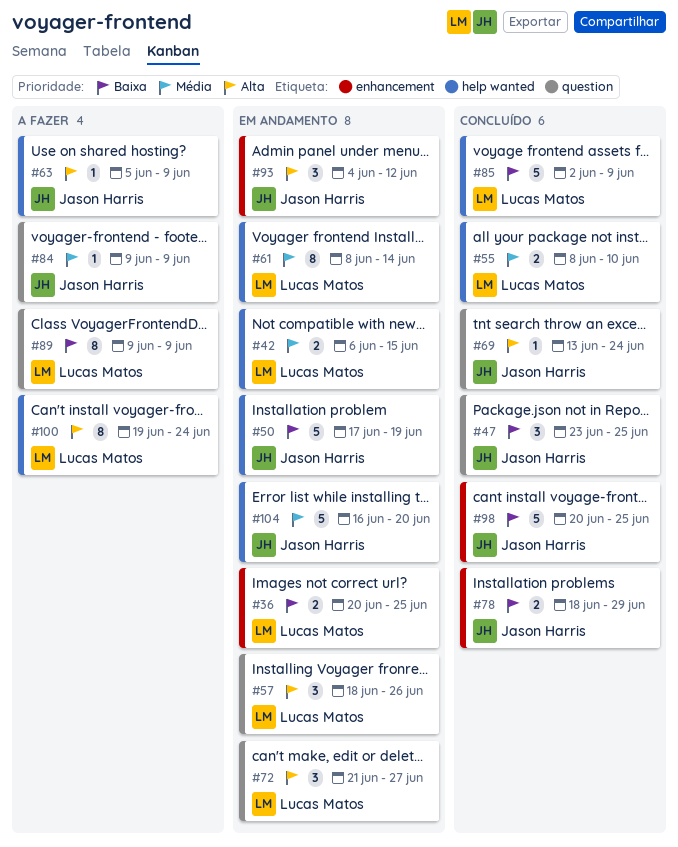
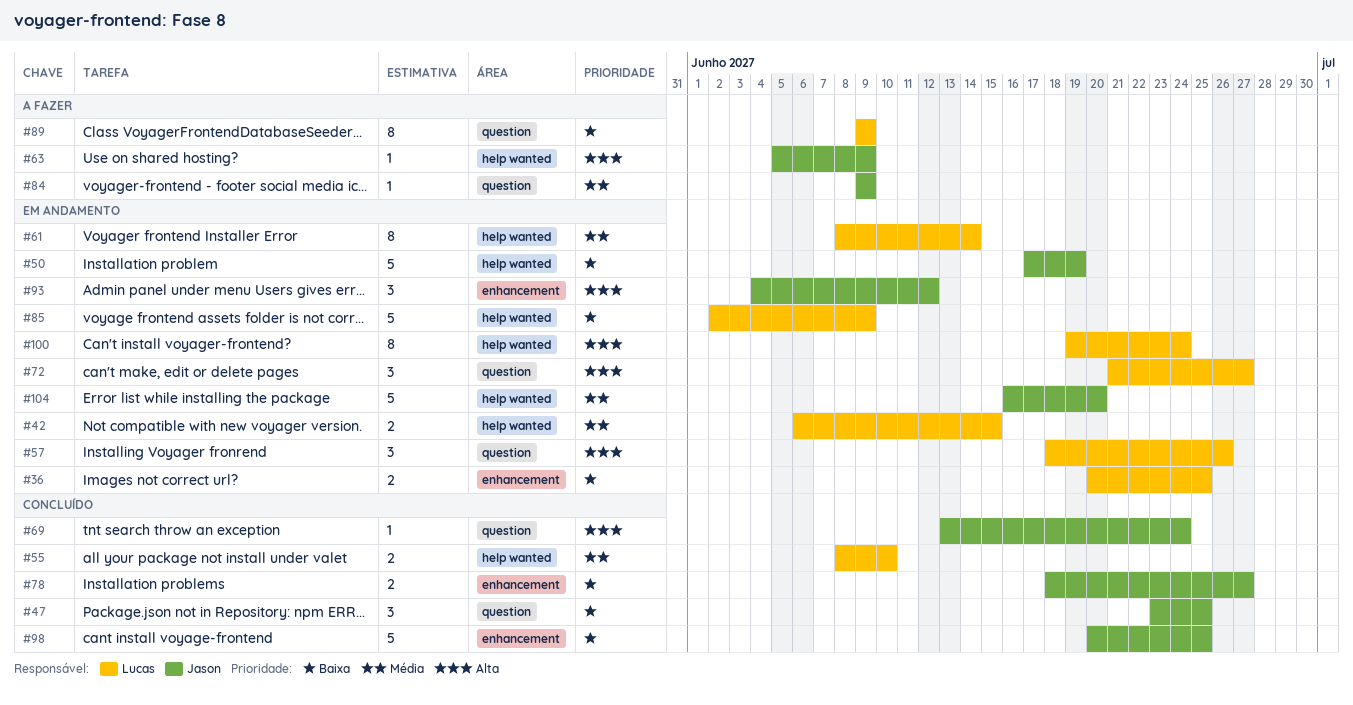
#78, due: Jun 29 -> Jun 27
#85, status: Concluído -> Em andamento
#100, status: A fazer -> Em andamento

